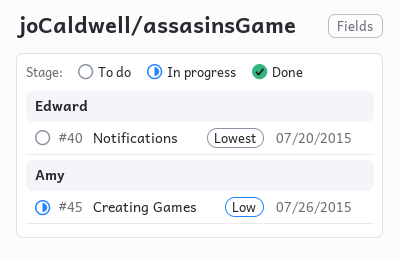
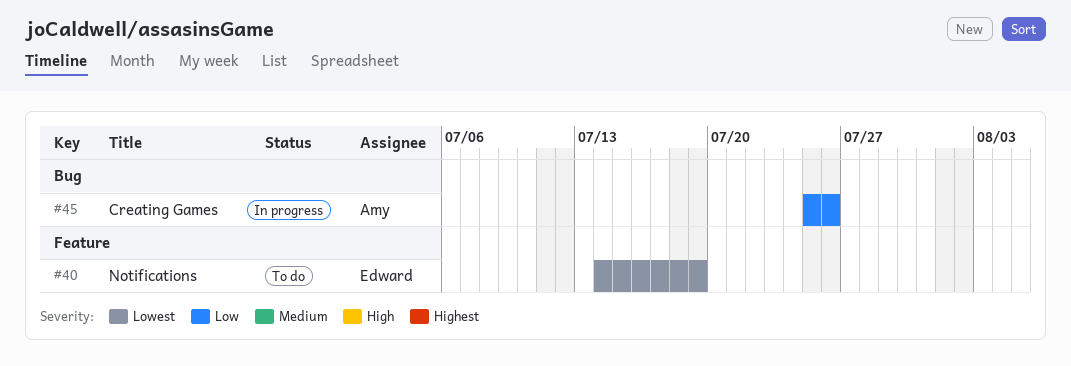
#40, due: Jul 20 -> Jul 19

